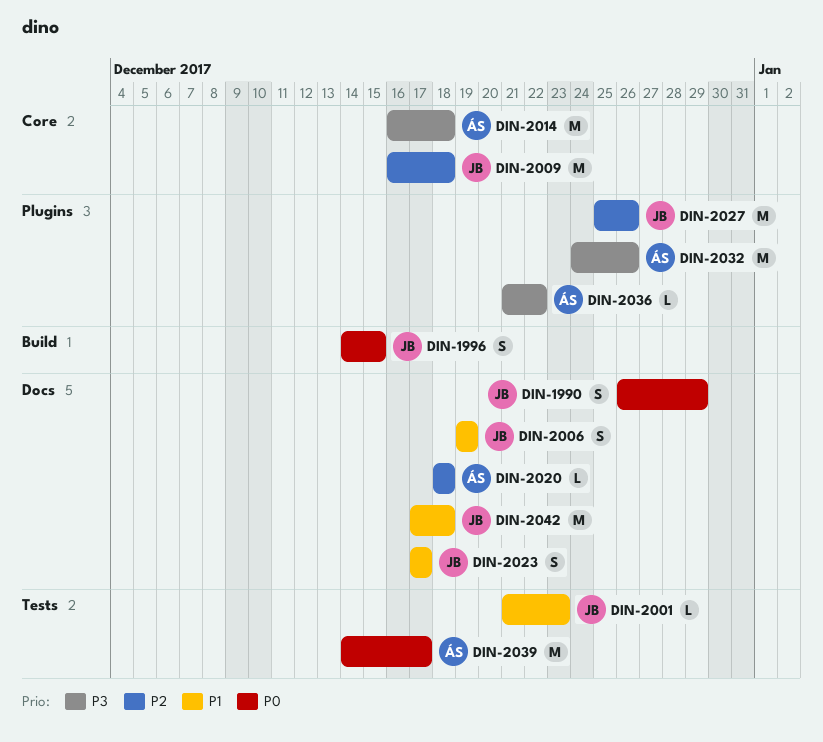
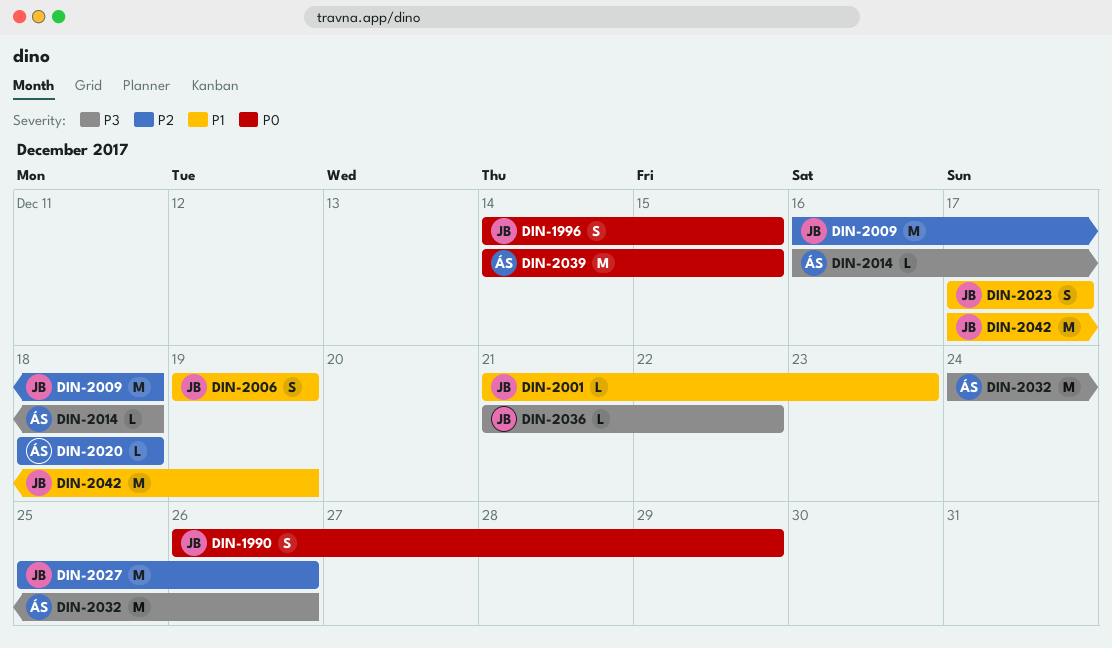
DIN-2014, estimate: M -> L
DIN-2036, owner: ÁS -> JB
DIN-2039, due: Dec 17 -> Dec 15
DIN-2042, due: Dec 18 -> Dec 19

